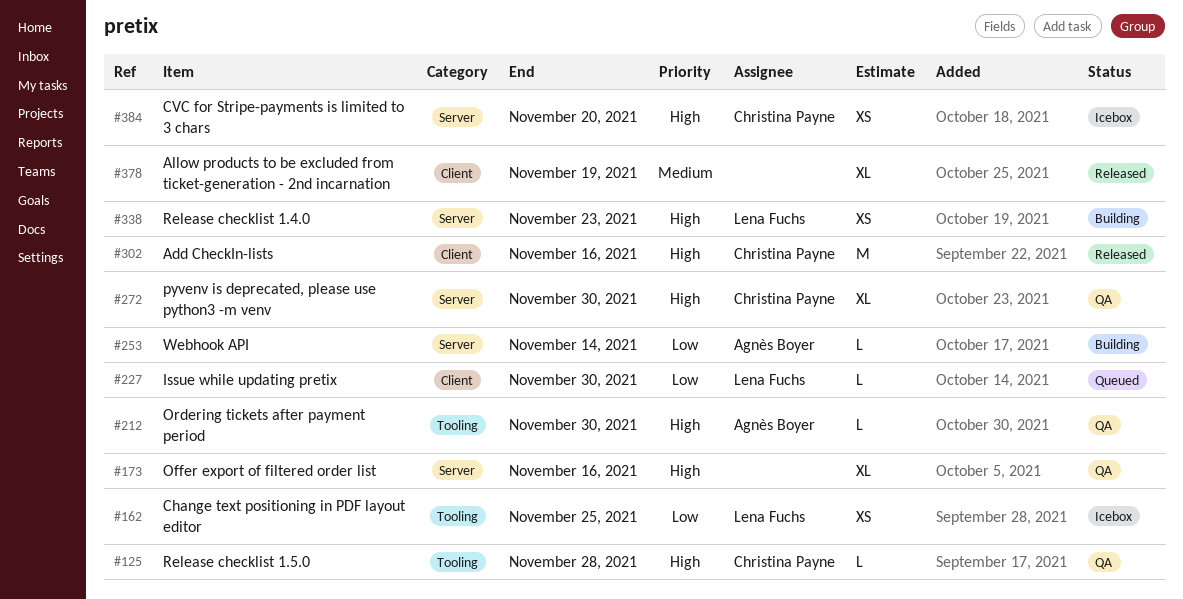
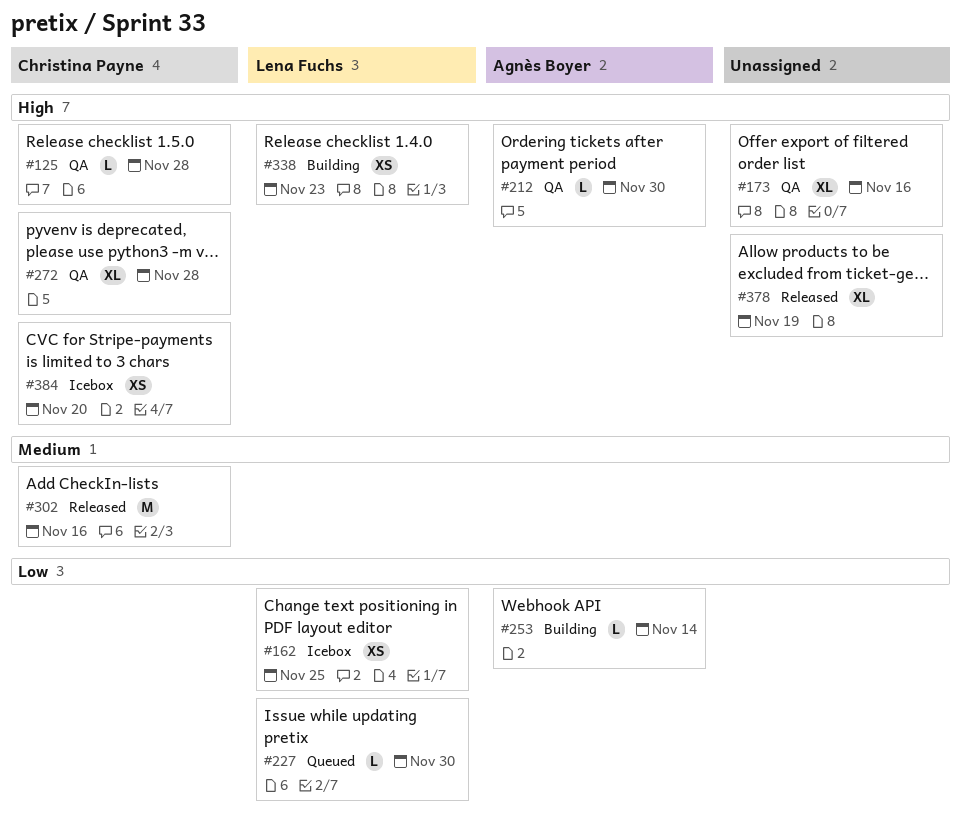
#272, due: Nov 30 -> Nov 28
#302, priority: High -> Medium
#378, priority: Medium -> High

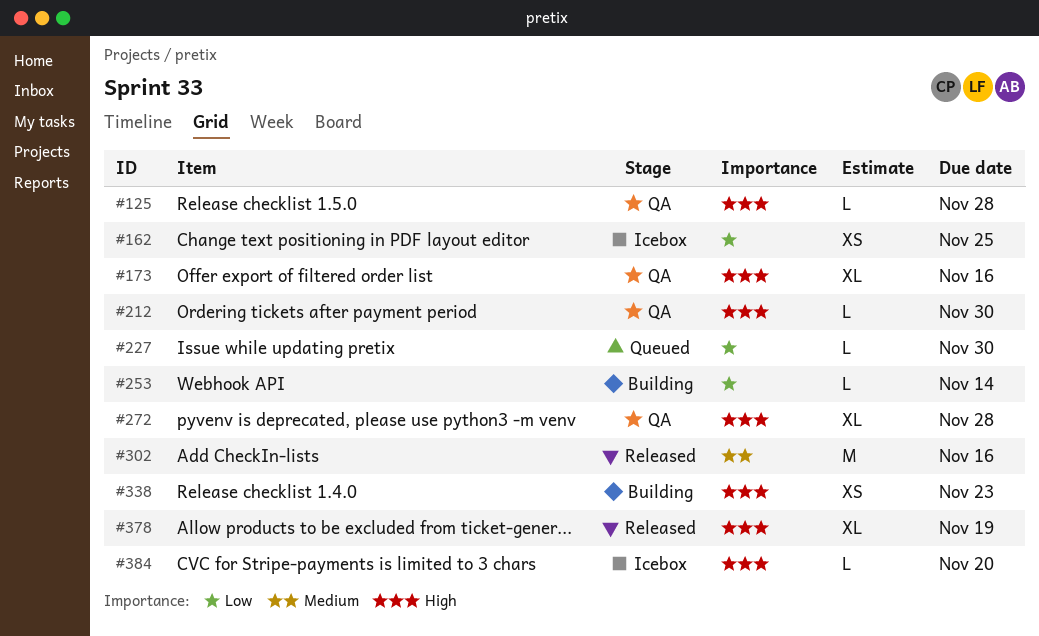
#384, estimate: XS -> L

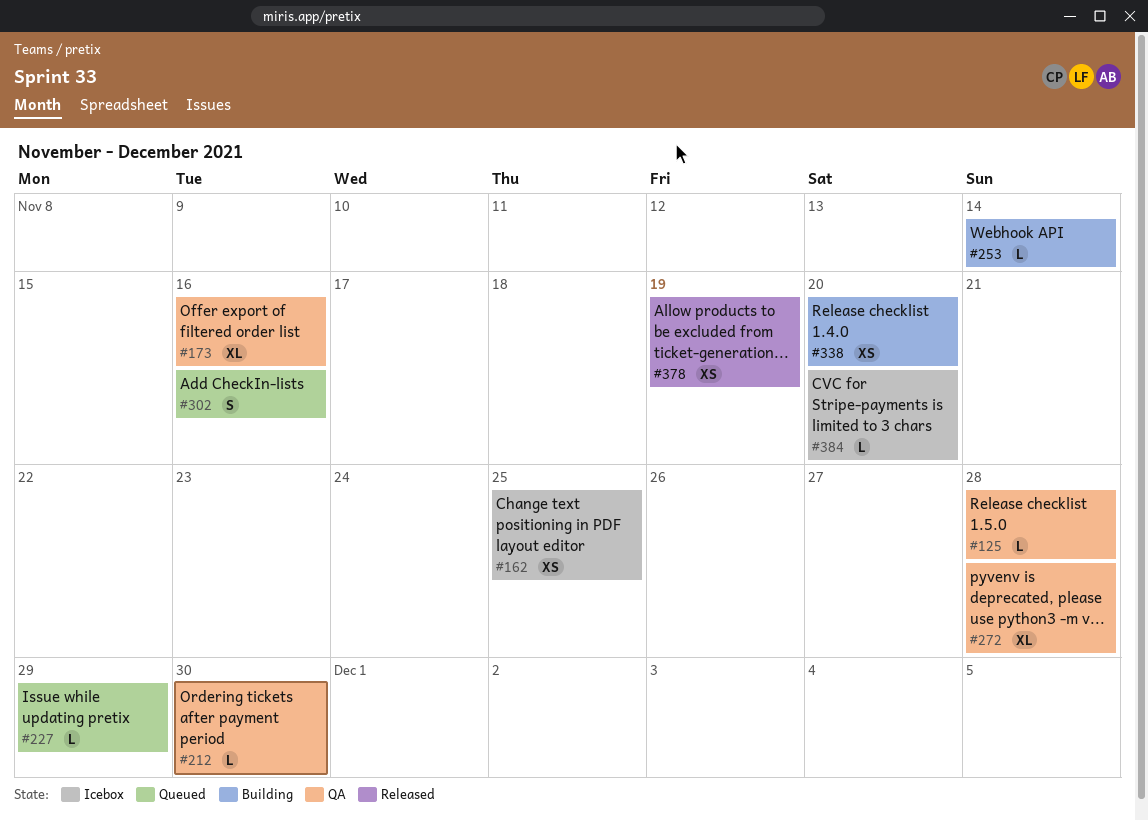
#227, due: Nov 30 -> Nov 29
#302, status: Released -> Queued
#302, estimate: M -> S
#338, due: Nov 23 -> Nov 20
#378, estimate: XL -> XS

